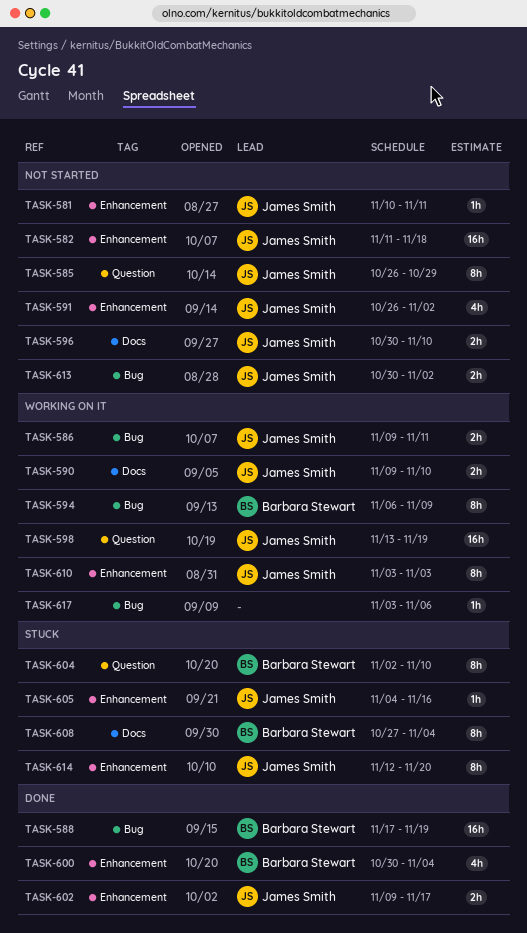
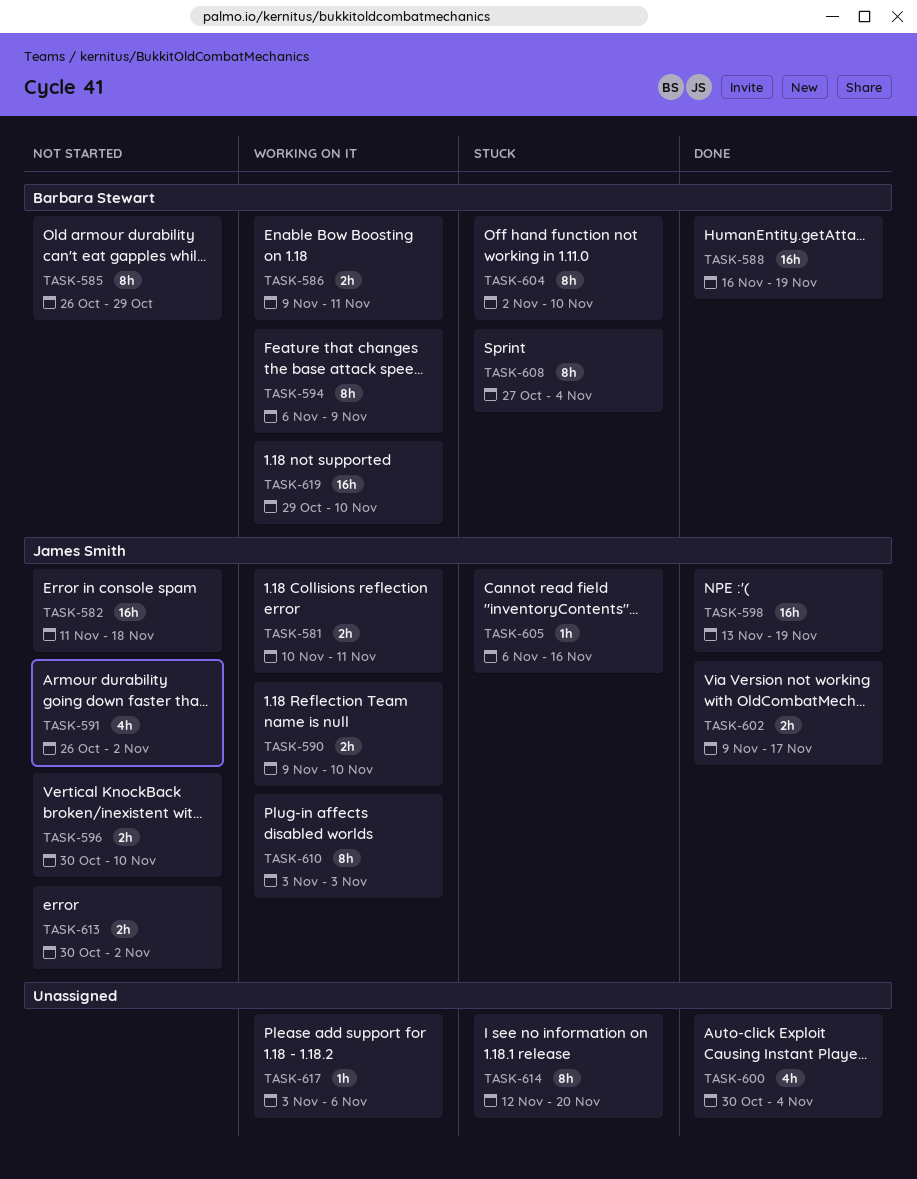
TASK-581, status: Not started -> Working on it
TASK-581, estimate: 1h -> 2h
TASK-585, owner: James Smith -> Barbara Stewart
TASK-586, owner: James Smith -> Barbara Stewart
TASK-588, start: Nov 17 -> Nov 16
TASK-598, status: Working on it -> Done
TASK-600, owner: Barbara Stewart -> none
TASK-605, start: Nov 4 -> Nov 6
TASK-614, owner: James Smith -> none
TASK-619: none -> present

